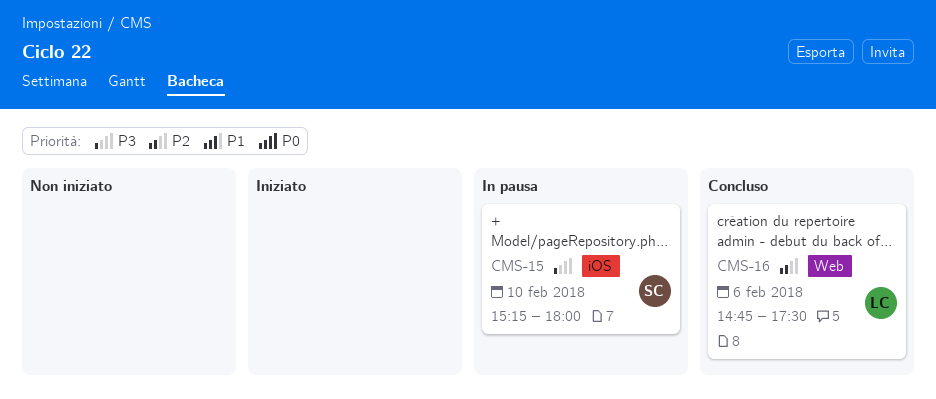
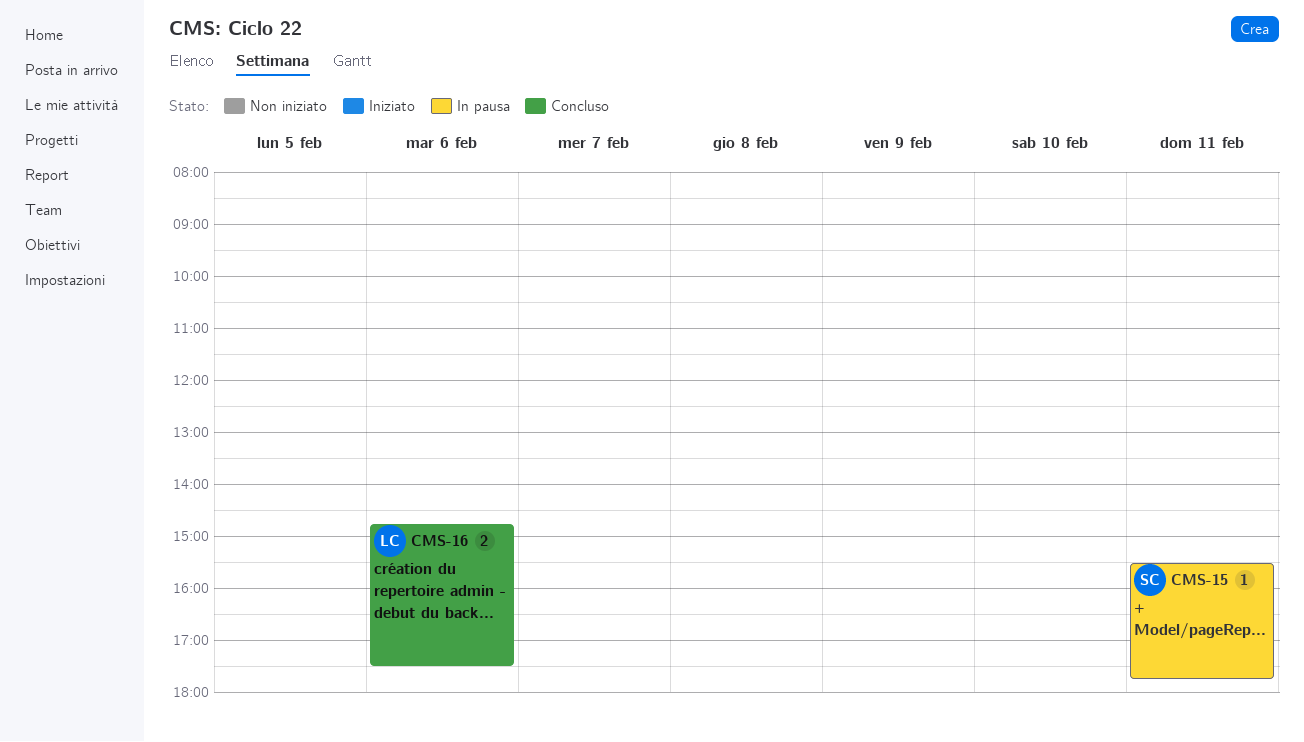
CMS-15, day: Feb 10 -> Feb 11
CMS-15, begins: 15:15 -> 15:30
CMS-15, ends: 18:00 -> 17:45

